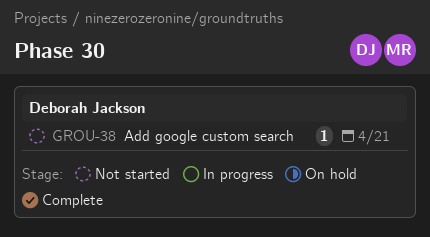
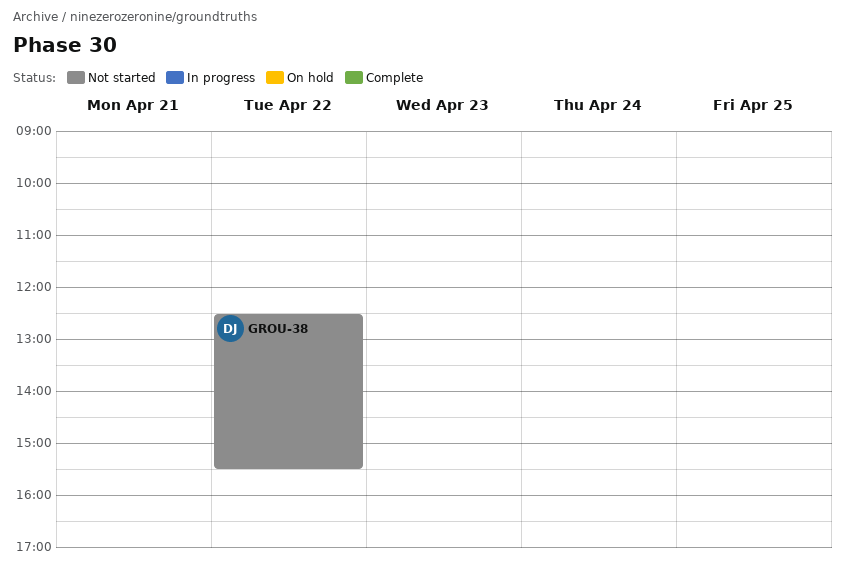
GROU-38, day: Apr 21 -> Apr 22

